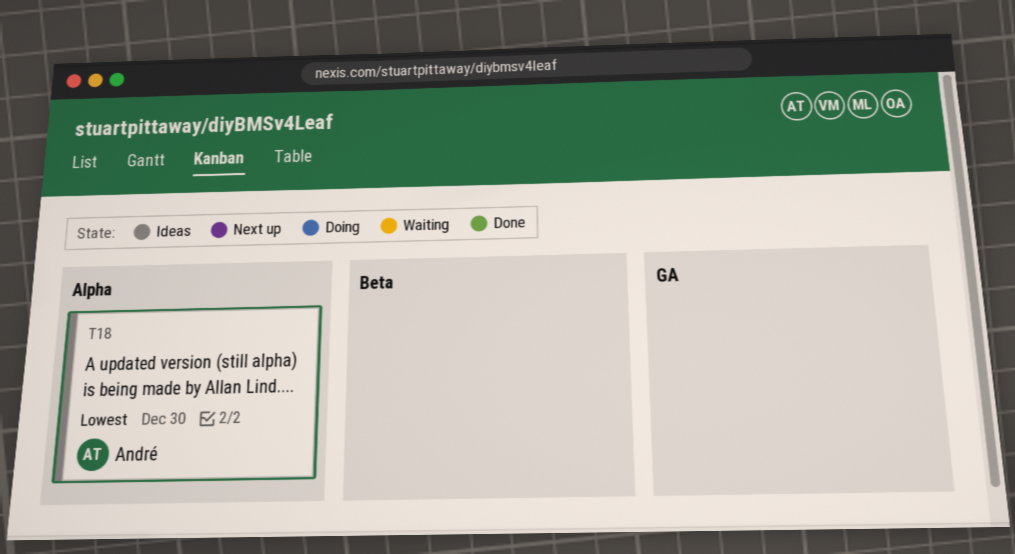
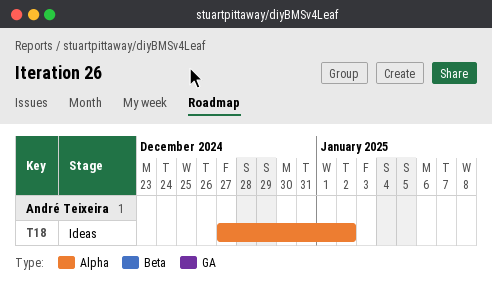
T18, due: Dec 30 -> Jan 2

